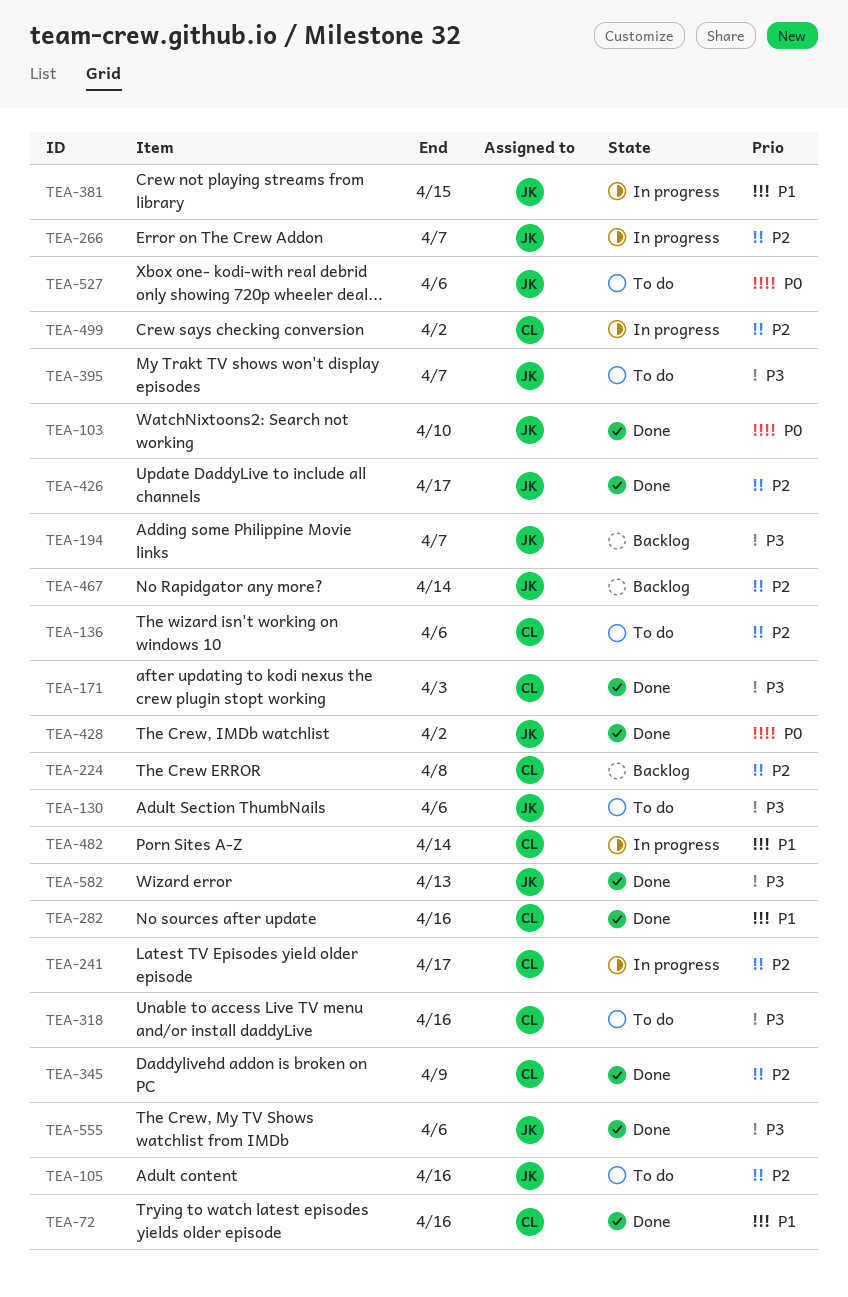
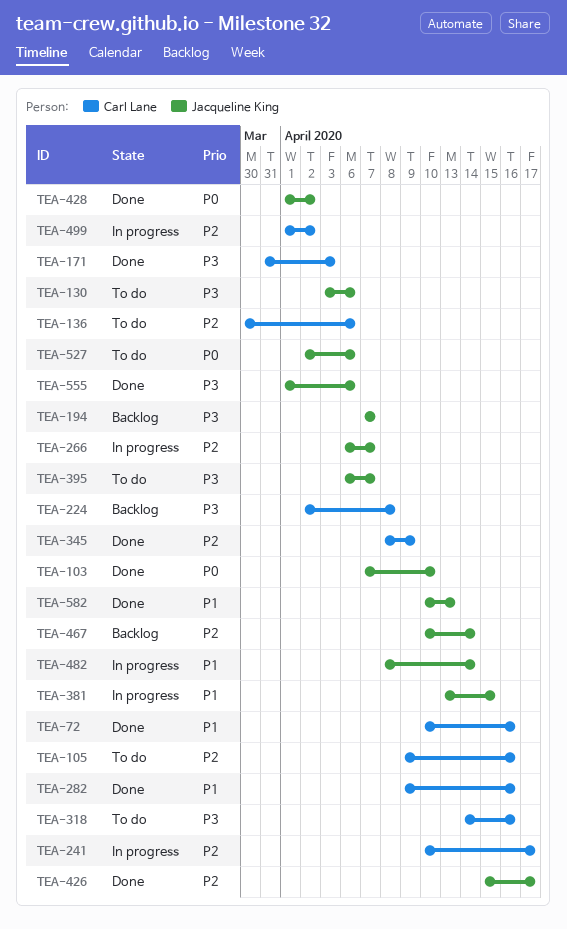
TEA-105, owner: Jacqueline King -> Carl Lane
TEA-224, priority: P2 -> P3
TEA-482, owner: Carl Lane -> Jacqueline King
TEA-582, priority: P3 -> P1

